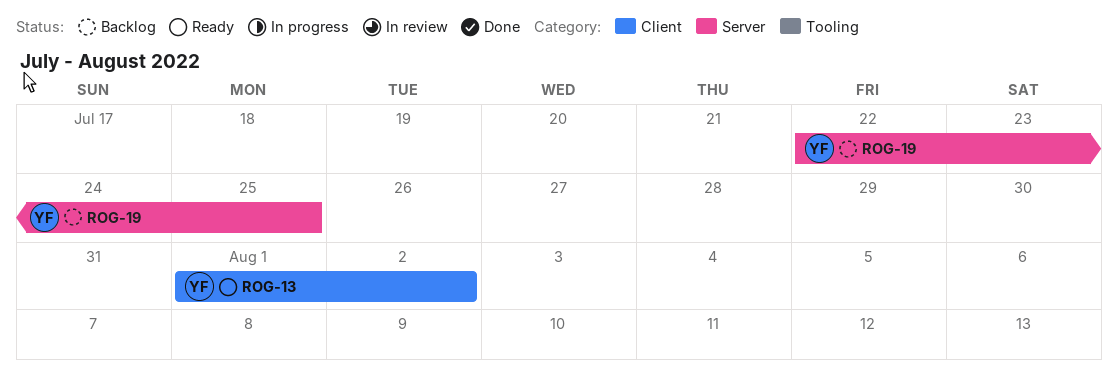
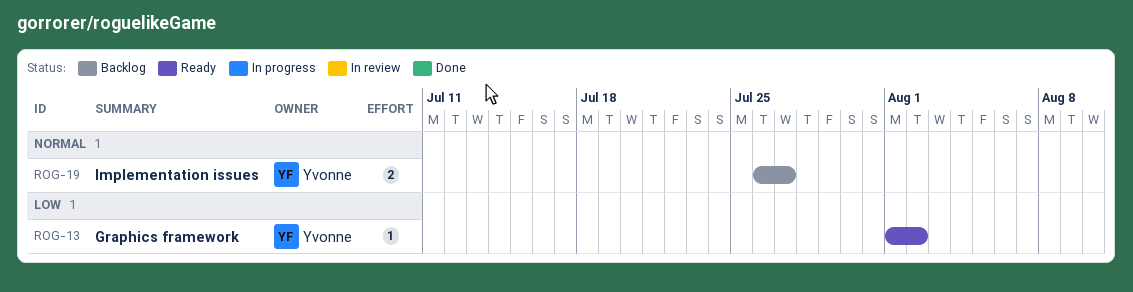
ROG-19, start: Jul 22 -> Jul 26
ROG-19, due: Jul 25 -> Jul 27

